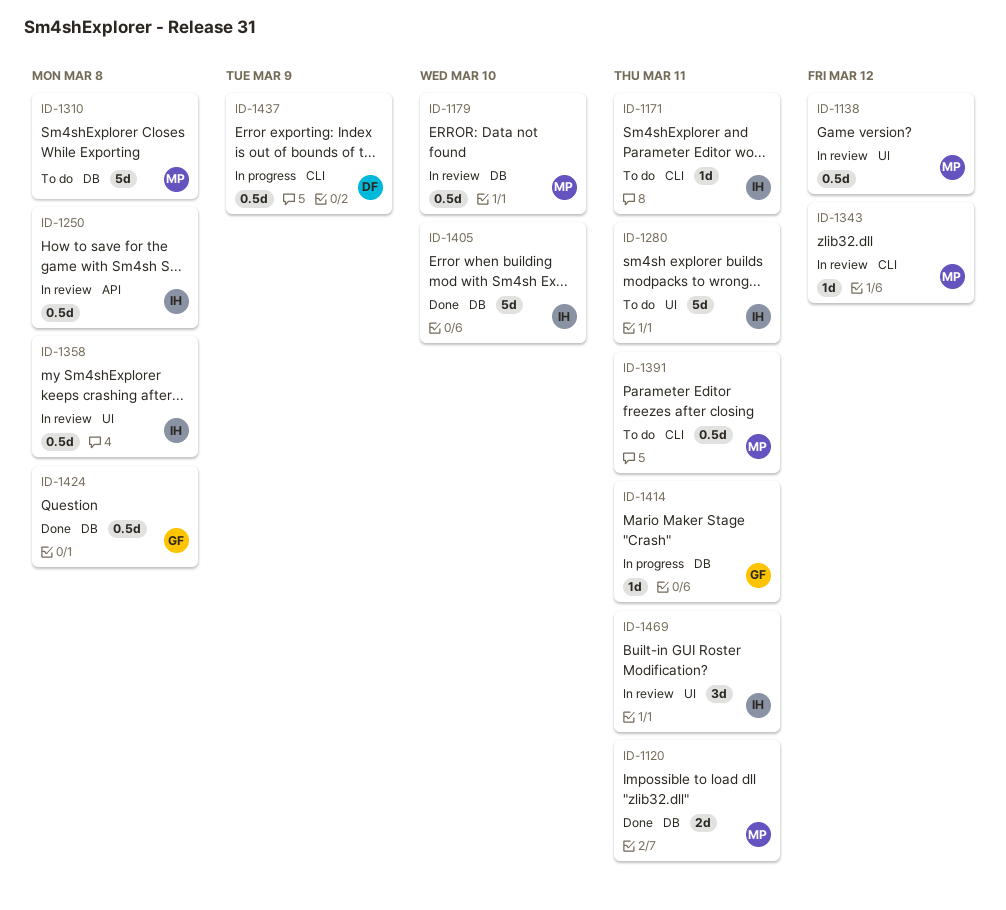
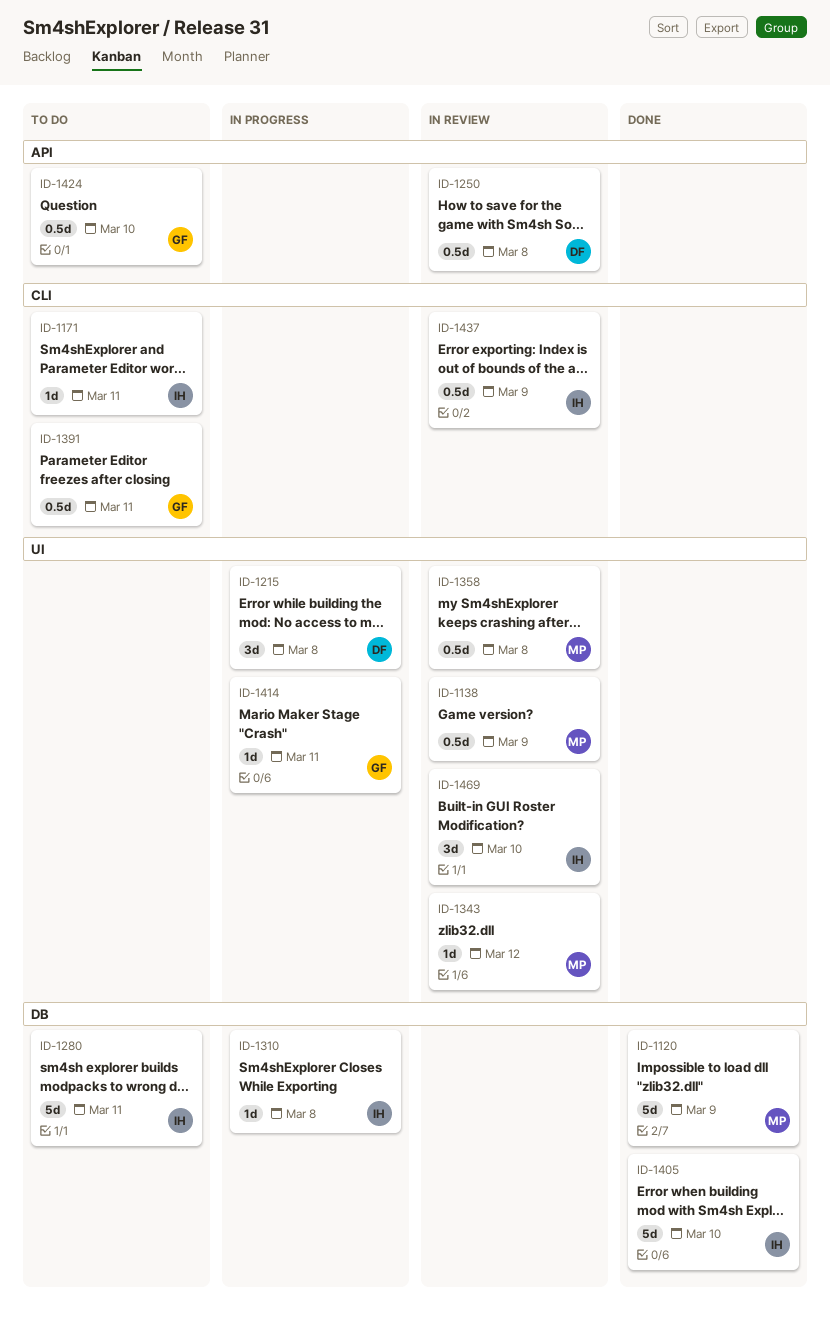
ID-1120, estimate: 2d -> 5d
ID-1120, due: Mar 11 -> Mar 9
ID-1138, due: Mar 12 -> Mar 9
ID-1179: present -> none
ID-1215: none -> present
ID-1250, owner: IH -> DF
ID-1280, label: UI -> DB
ID-1310, status: To do -> In progress
ID-1310, owner: MP -> IH
ID-1310, estimate: 5d -> 1d
ID-1343, label: CLI -> UI
ID-1358, owner: IH -> MP
ID-1391, owner: MP -> GF
ID-1414, label: DB -> UI
ID-1424, status: Done -> To do
ID-1424, label: DB -> API
ID-1424, due: Mar 8 -> Mar 10
ID-1437, status: In progress -> In review
ID-1437, owner: DF -> IH
ID-1469, due: Mar 11 -> Mar 10

